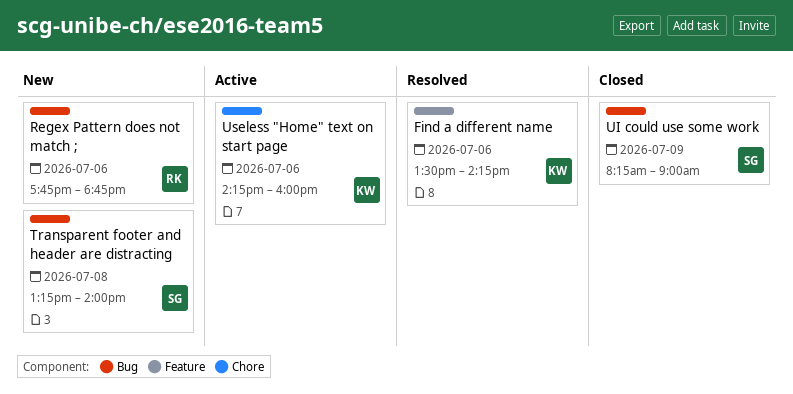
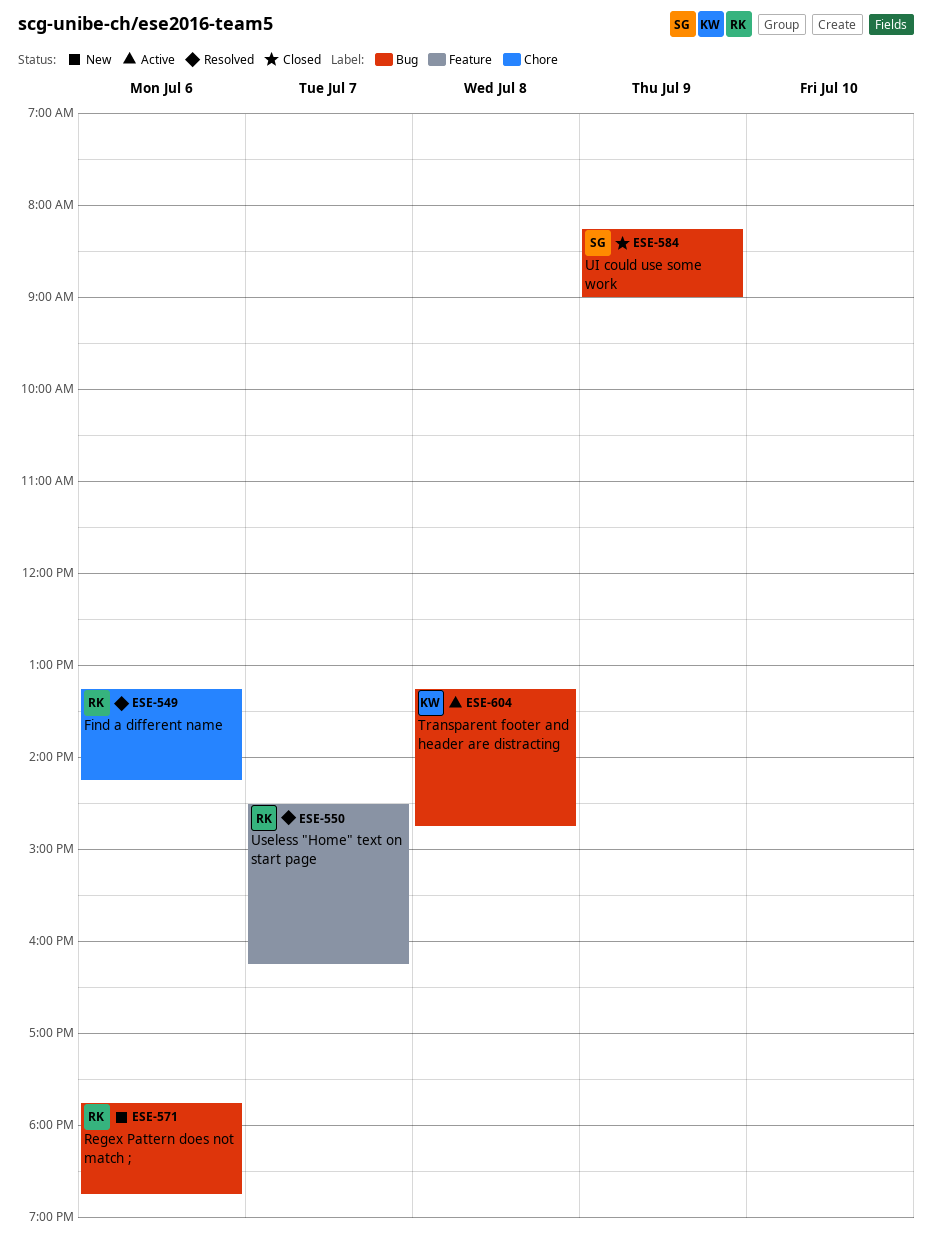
Find a different name, owner: KW -> RK
Find a different name, label: Feature -> Chore
Find a different name, begins: 13:30 -> 13:15
Transparent footer and header are distracting, status: New -> Active
Transparent footer and header are distracting, owner: SG -> KW
Transparent footer and header are distracting, ends: 14:00 -> 14:45
Useless "Home" text on start page, status: Active -> Resolved
Useless "Home" text on start page, owner: KW -> RK
Useless "Home" text on start page, label: Chore -> Feature
Useless "Home" text on start page, day: Jul 6 -> Jul 7
Useless "Home" text on start page, begins: 14:15 -> 14:30
Useless "Home" text on start page, ends: 16:00 -> 16:15

